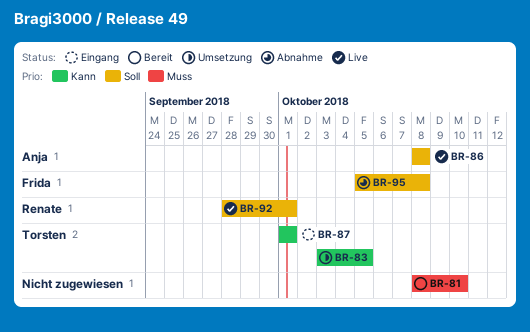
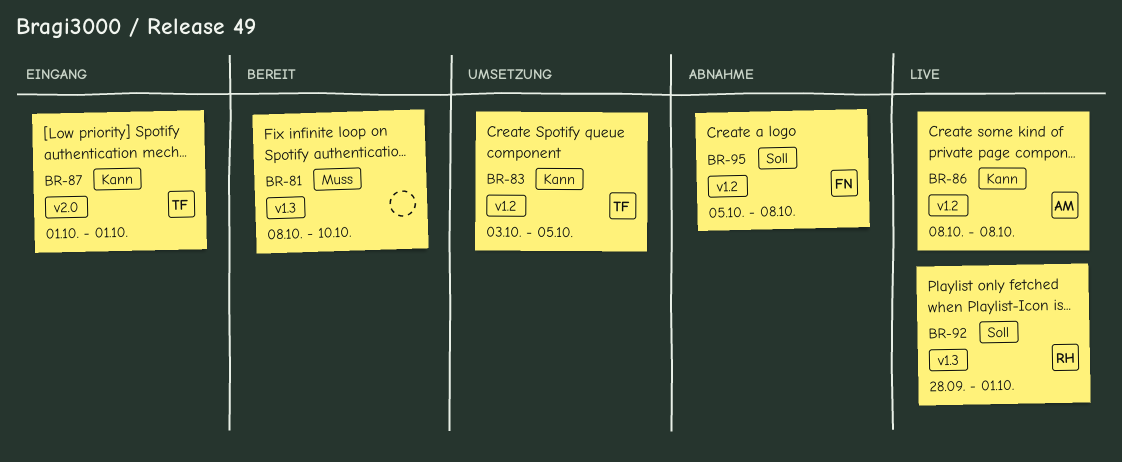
BR-86, priority: Soll -> Kann

